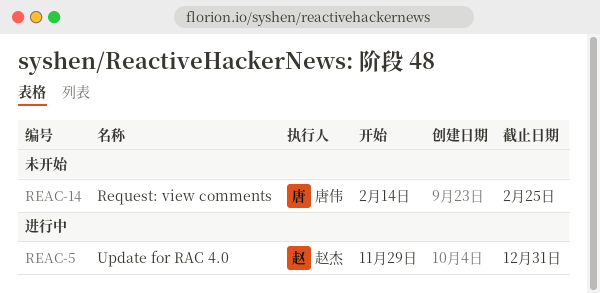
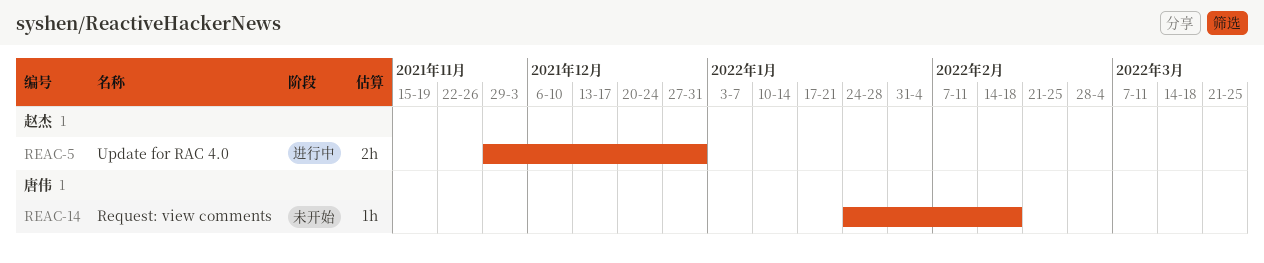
REAC-14, start: Feb 14 -> Jan 24
REAC-14, due: Feb 25 -> Feb 18

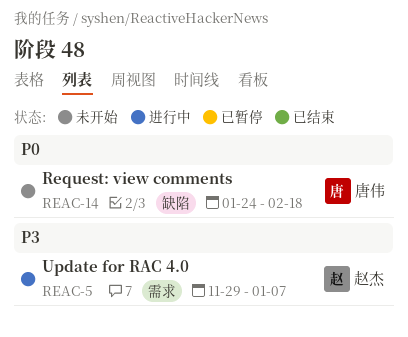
REAC-5, due: Dec 31 -> Jan 7

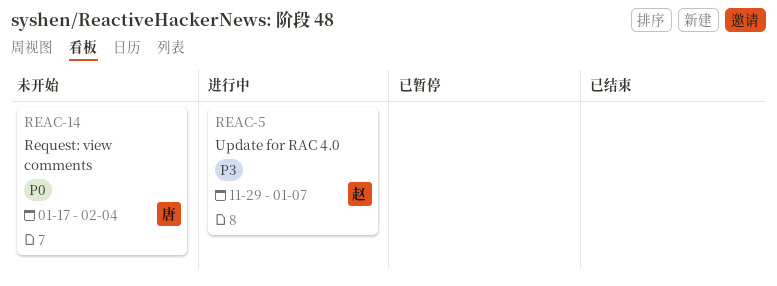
REAC-14, start: Jan 24 -> Jan 17
REAC-14, due: Feb 18 -> Feb 4

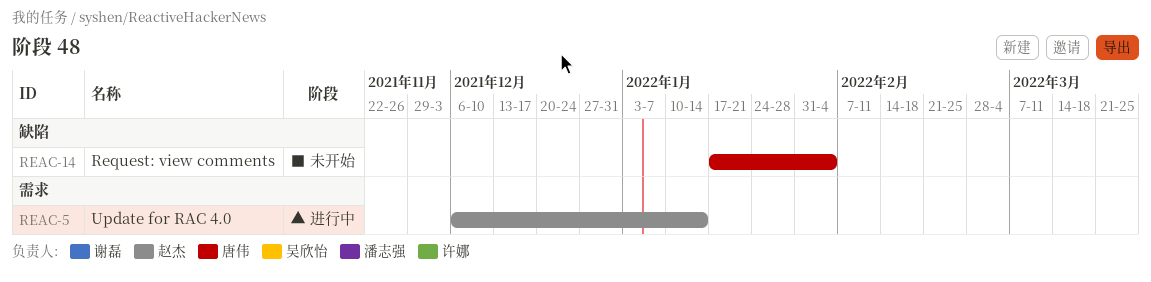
REAC-5, start: Nov 29 -> Dec 6
REAC-5, due: Jan 7 -> Jan 14

